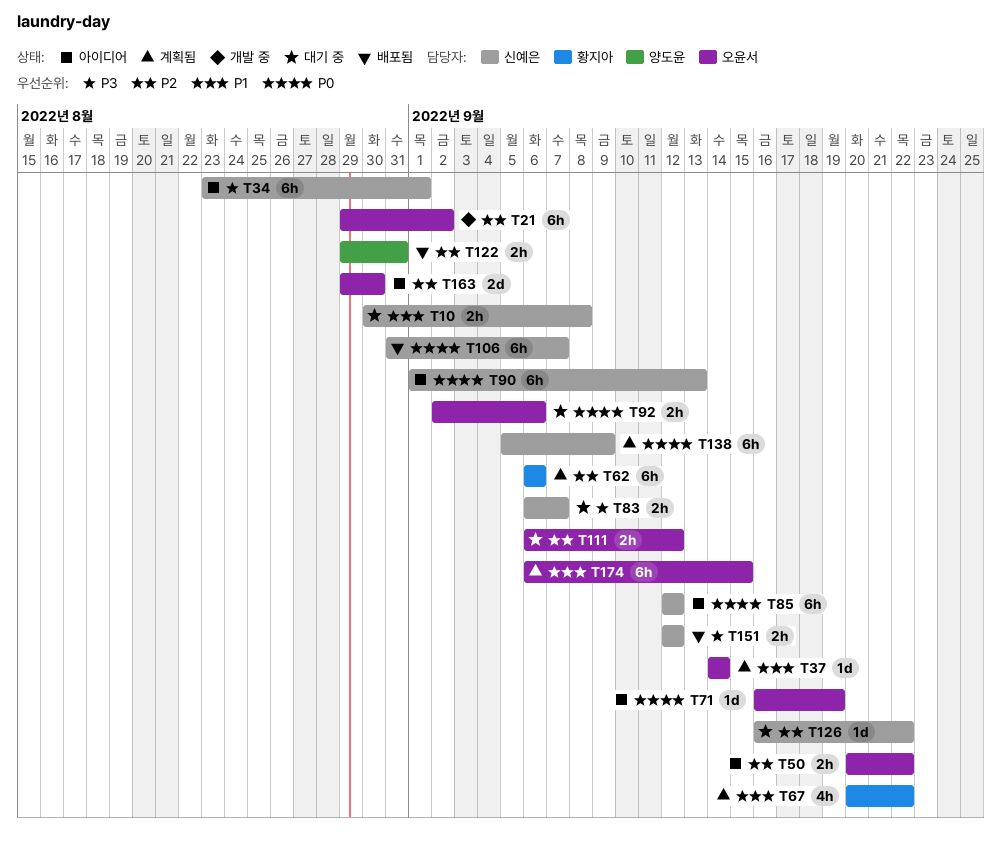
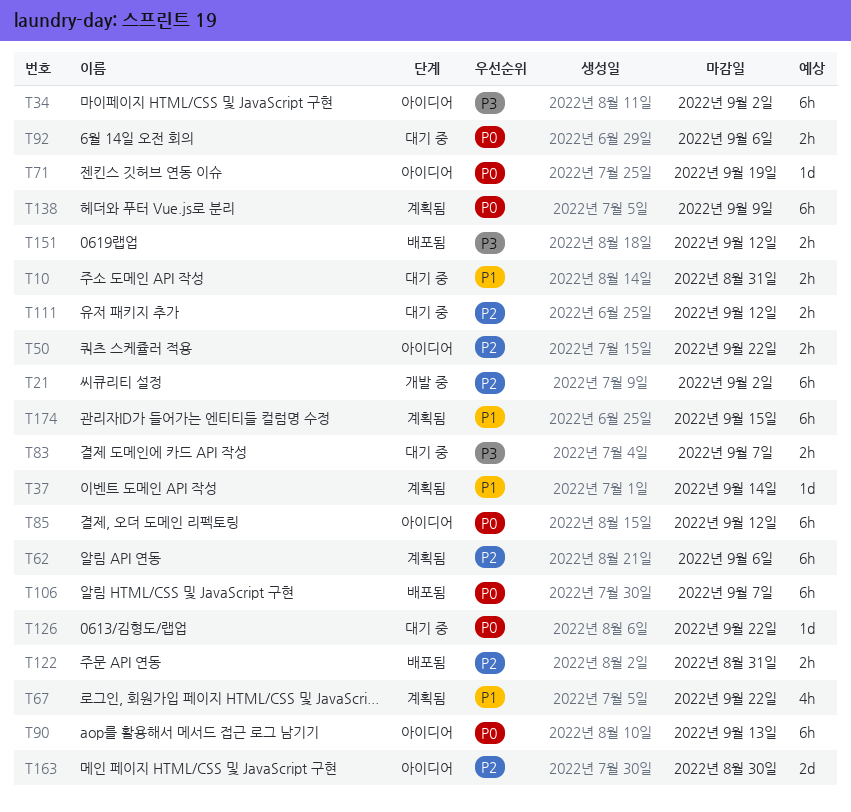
T10, due: Sep 8 -> Aug 31
T34, due: Sep 1 -> Sep 2
T126, priority: P2 -> P0

